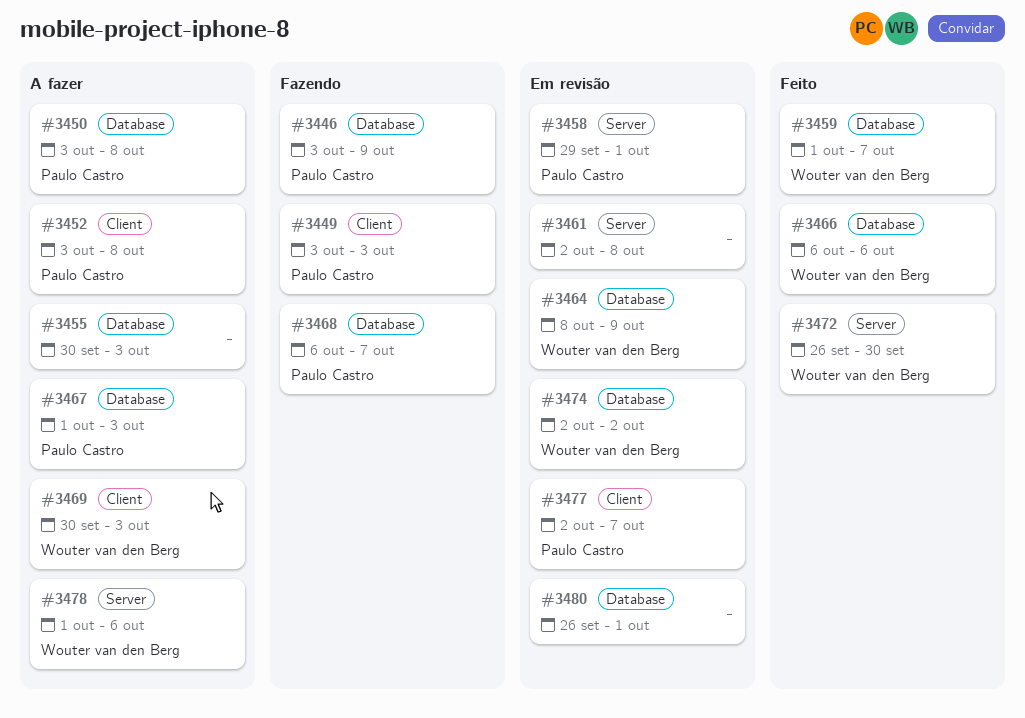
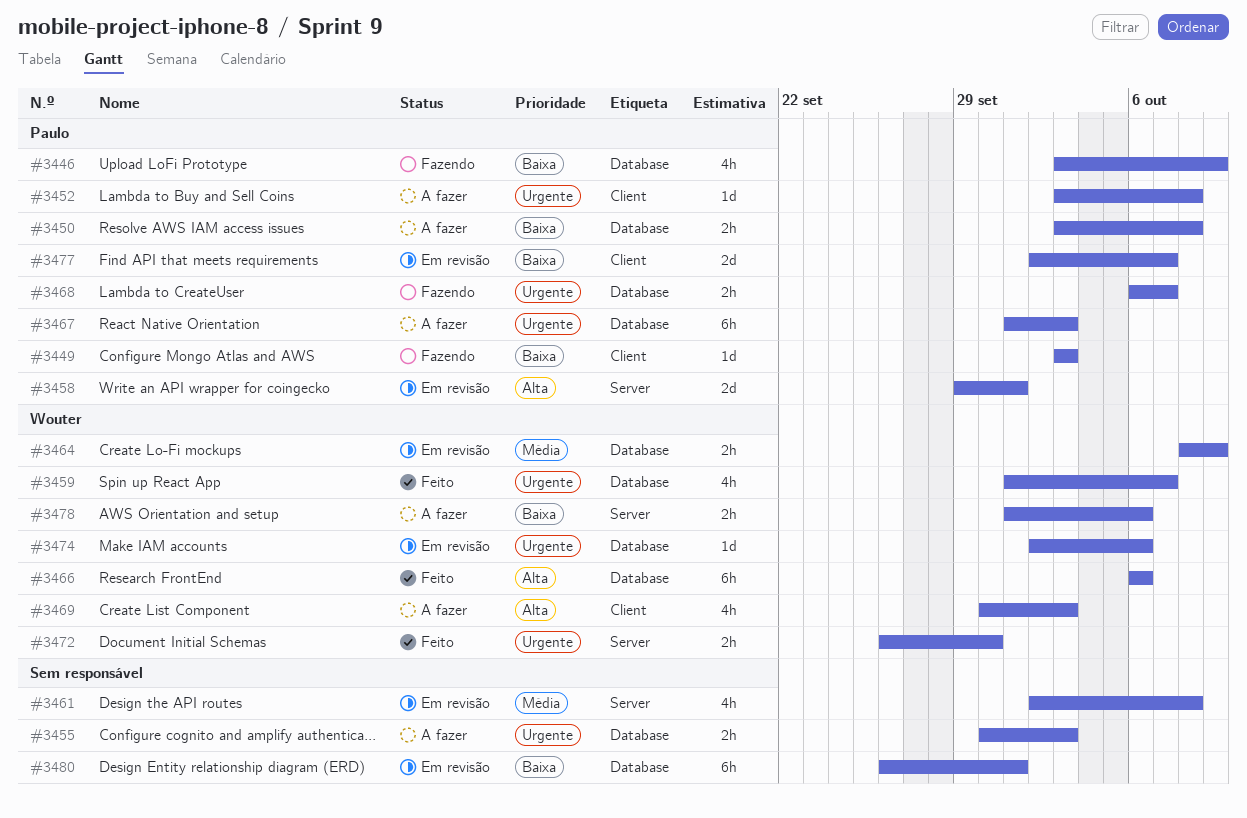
#3474, due: Oct 2 -> Oct 6

